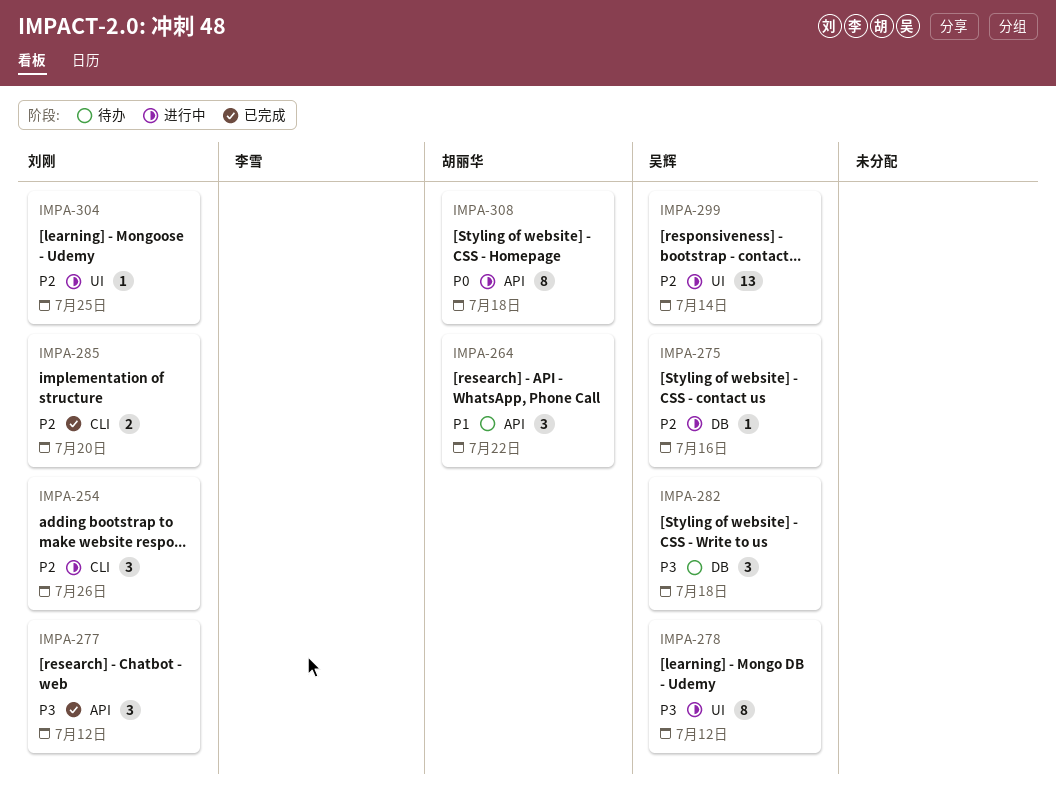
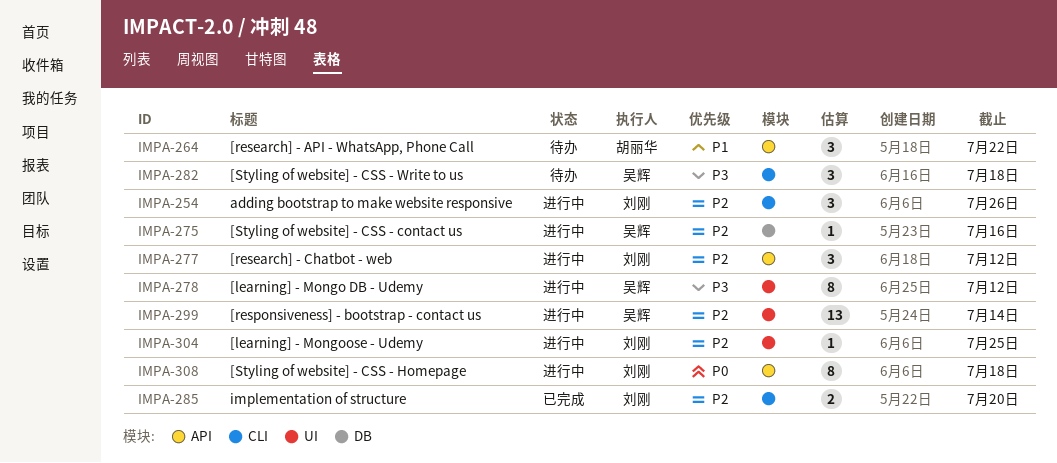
IMPA-277, status: 已完成 -> 进行中
IMPA-277, priority: P3 -> P2
IMPA-282, label: DB -> CLI
IMPA-308, owner: 胡丽华 -> 刘刚

